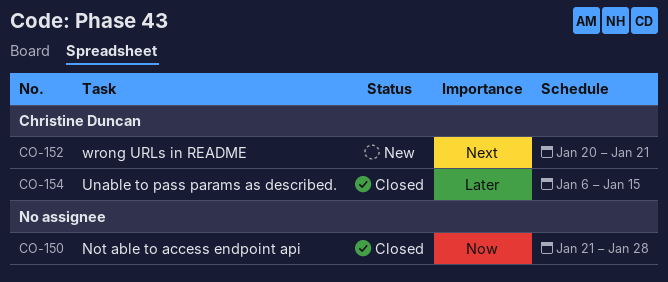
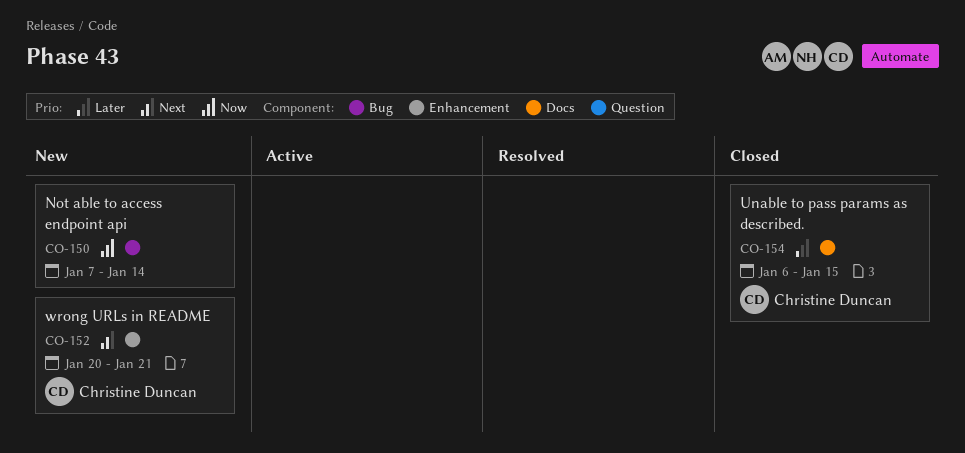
CO-150, status: Closed -> New
CO-150, start: Jan 21 -> Jan 7
CO-150, due: Jan 28 -> Jan 14

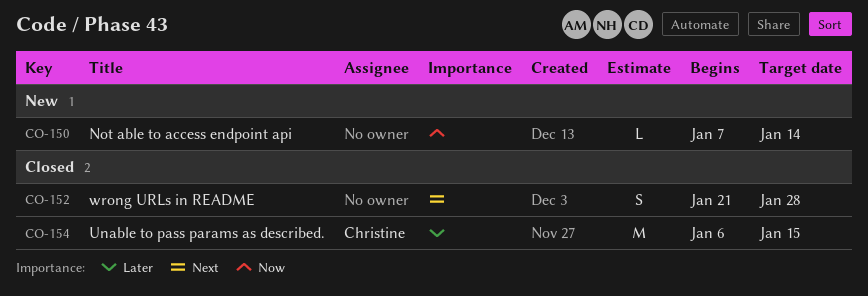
CO-152, status: New -> Closed
CO-152, owner: Christine Duncan -> none
CO-152, start: Jan 20 -> Jan 21
CO-152, due: Jan 21 -> Jan 28

